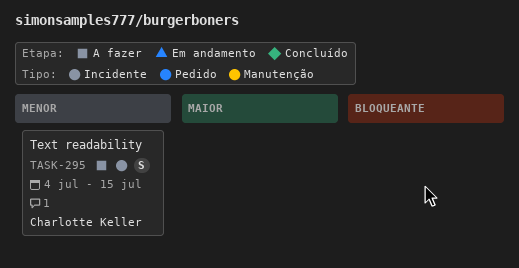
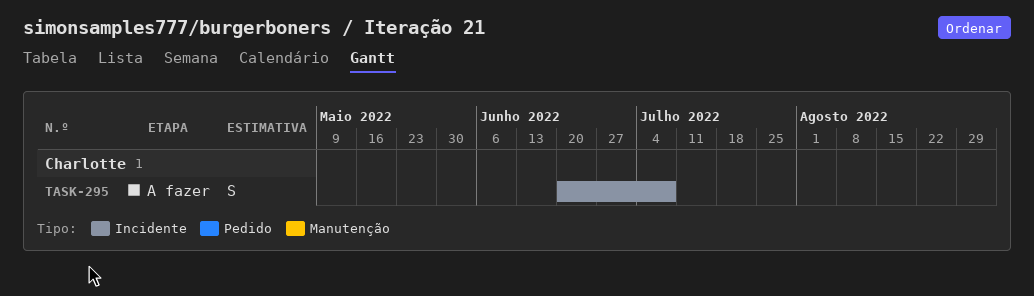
TASK-295, start: Jul 4 -> Jun 20
TASK-295, due: Jul 15 -> Jul 8

